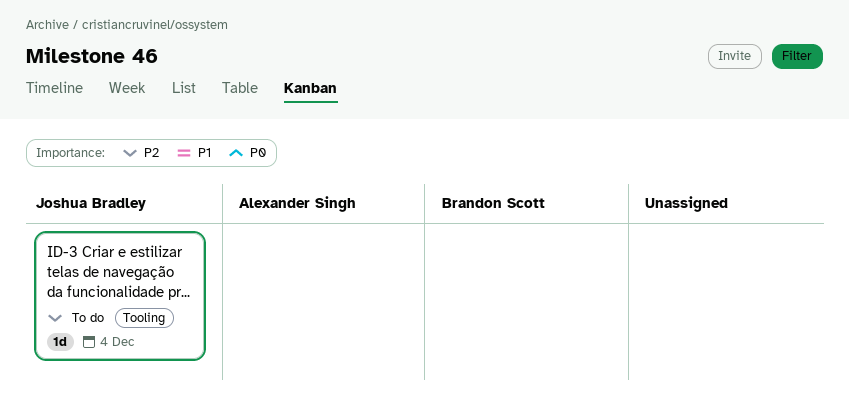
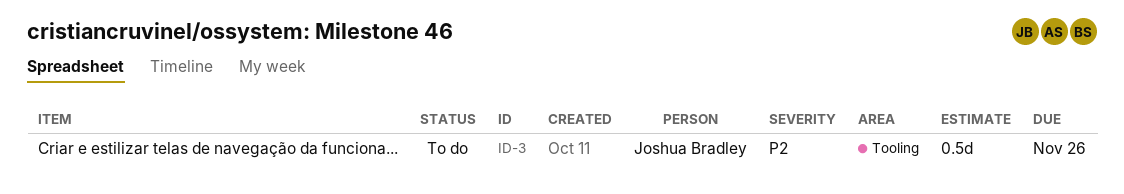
ID-3, estimate: 1d -> 0.5d
ID-3, due: Dec 4 -> Nov 26

